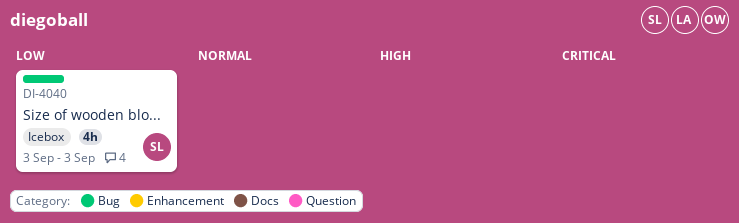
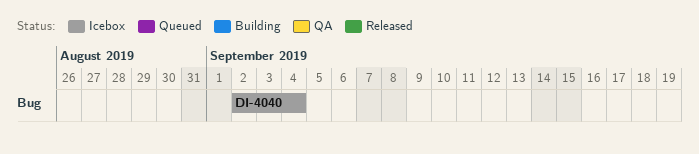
DI-4040, start: Sep 3 -> Sep 2
DI-4040, due: Sep 3 -> Sep 4

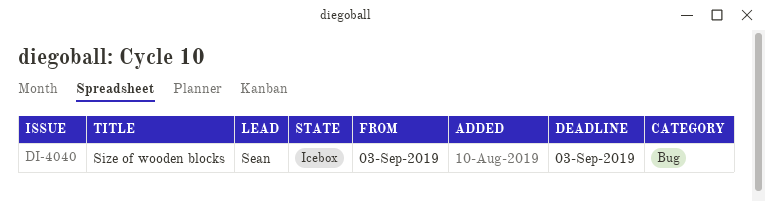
DI-4040, start: Sep 2 -> Sep 3
DI-4040, due: Sep 4 -> Sep 3

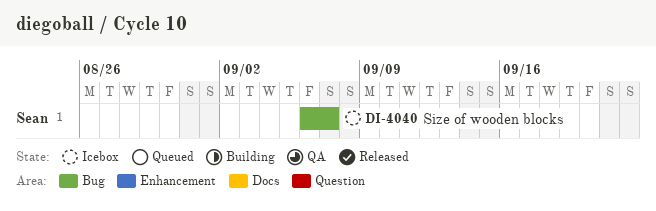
DI-4040, start: Sep 3 -> Sep 6
DI-4040, due: Sep 3 -> Sep 7

